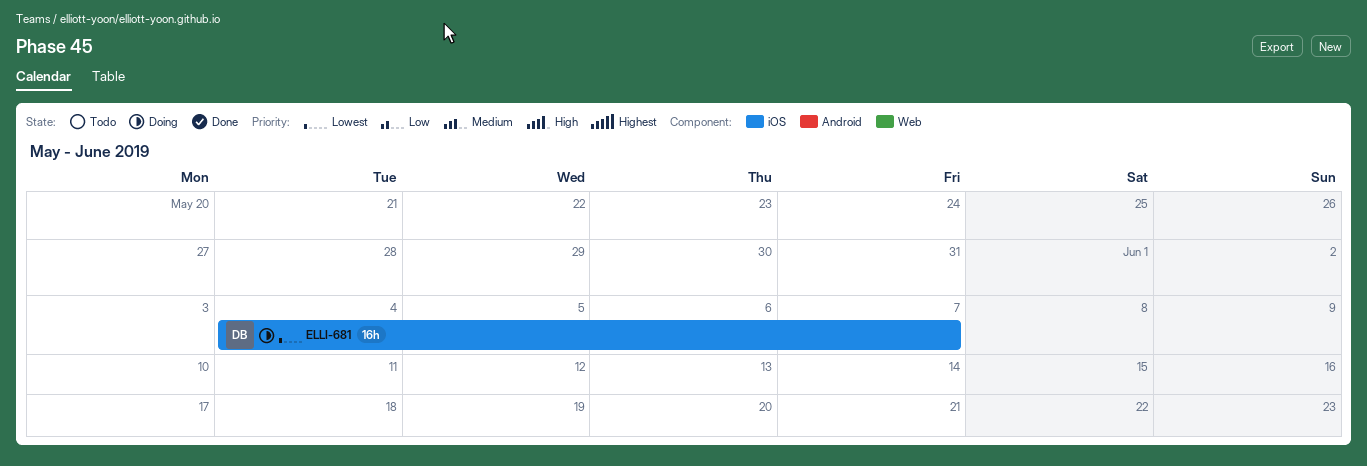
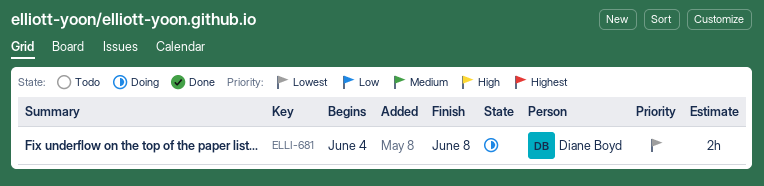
ELLI-681, estimate: 16h -> 2h
ELLI-681, due: Jun 7 -> Jun 8

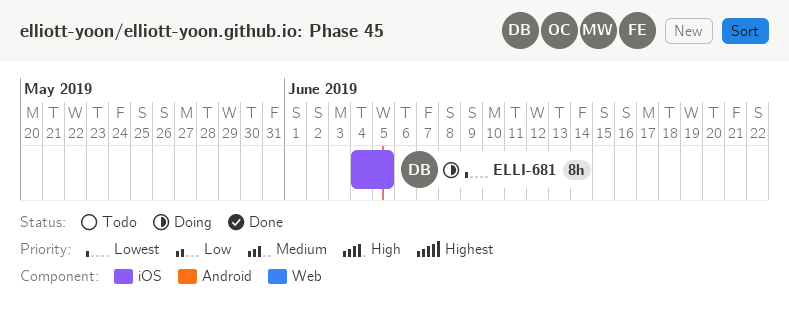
ELLI-681, estimate: 2h -> 8h
ELLI-681, due: Jun 8 -> Jun 5

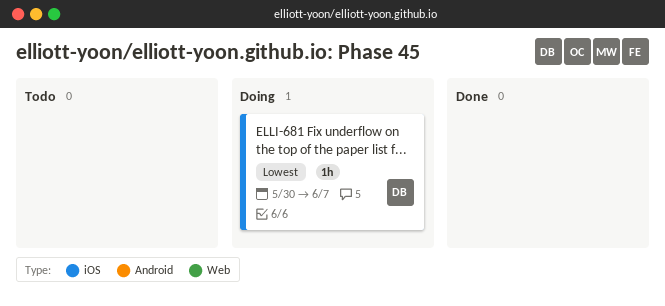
ELLI-681, estimate: 8h -> 1h
ELLI-681, start: Jun 4 -> May 30
ELLI-681, due: Jun 5 -> Jun 7

